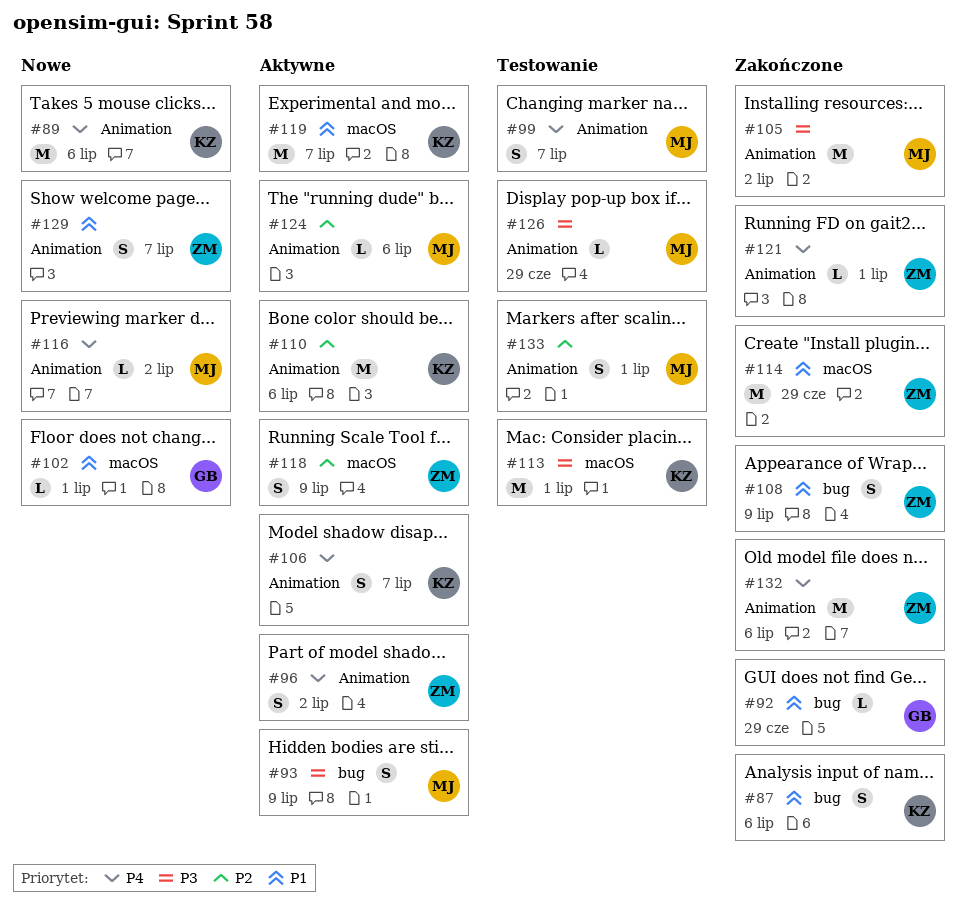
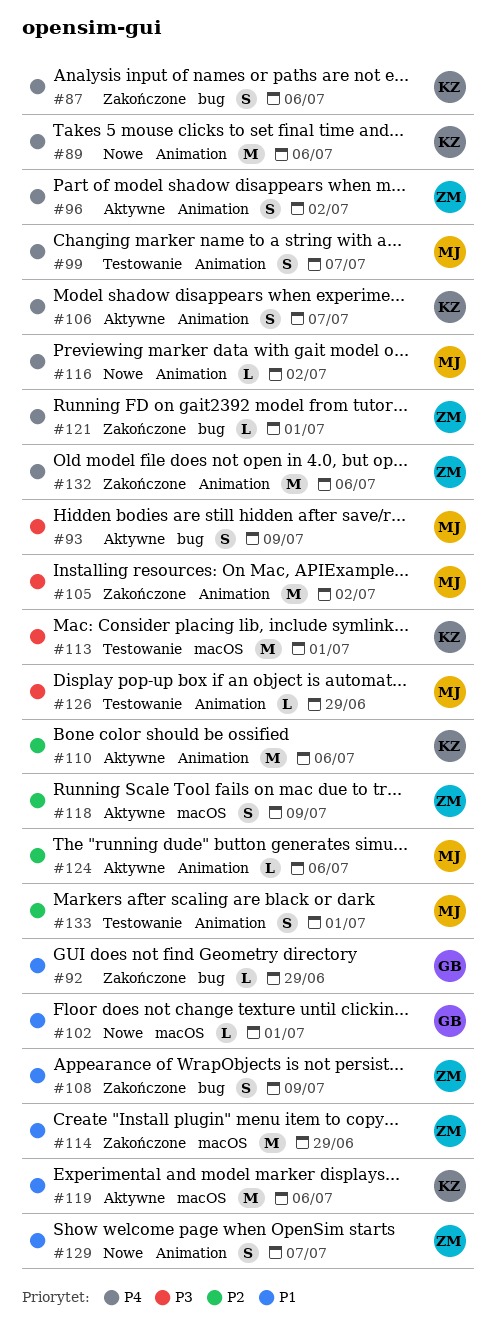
#87, priority: P1 -> P4
#119, due: Jul 7 -> Jul 6
#121, label: Animation -> bug

